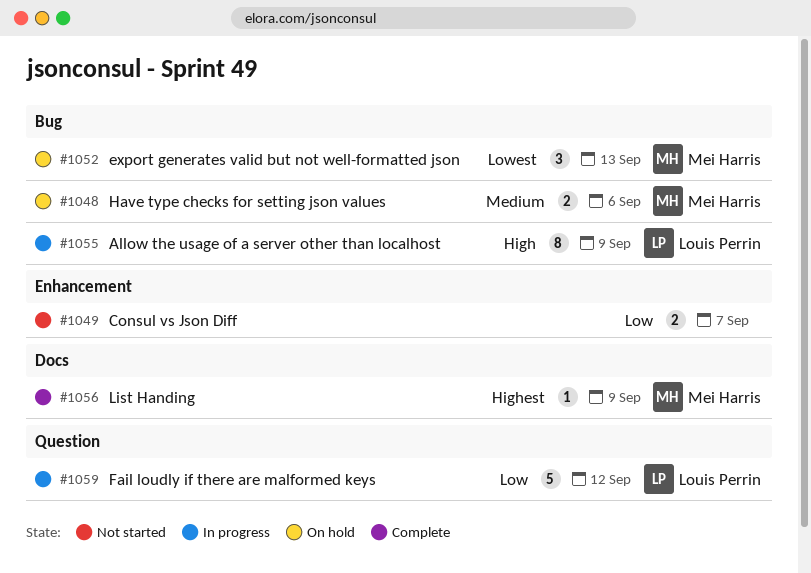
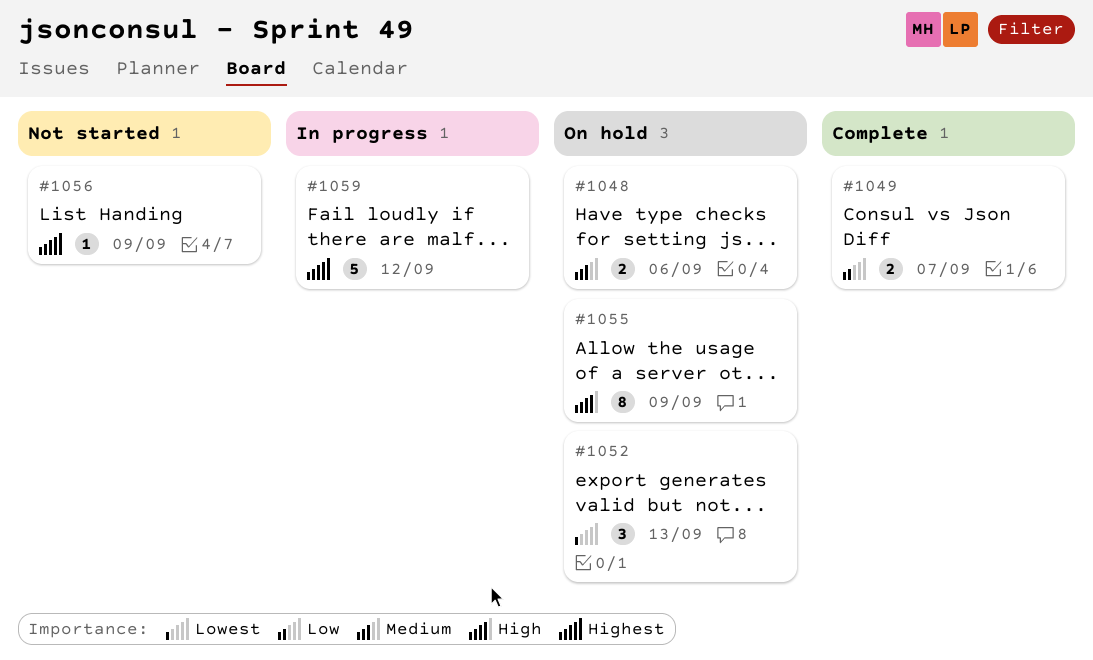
#1049, status: Not started -> Complete
#1055, status: In progress -> On hold
#1056, status: Complete -> Not started
#1059, priority: Low -> Highest

